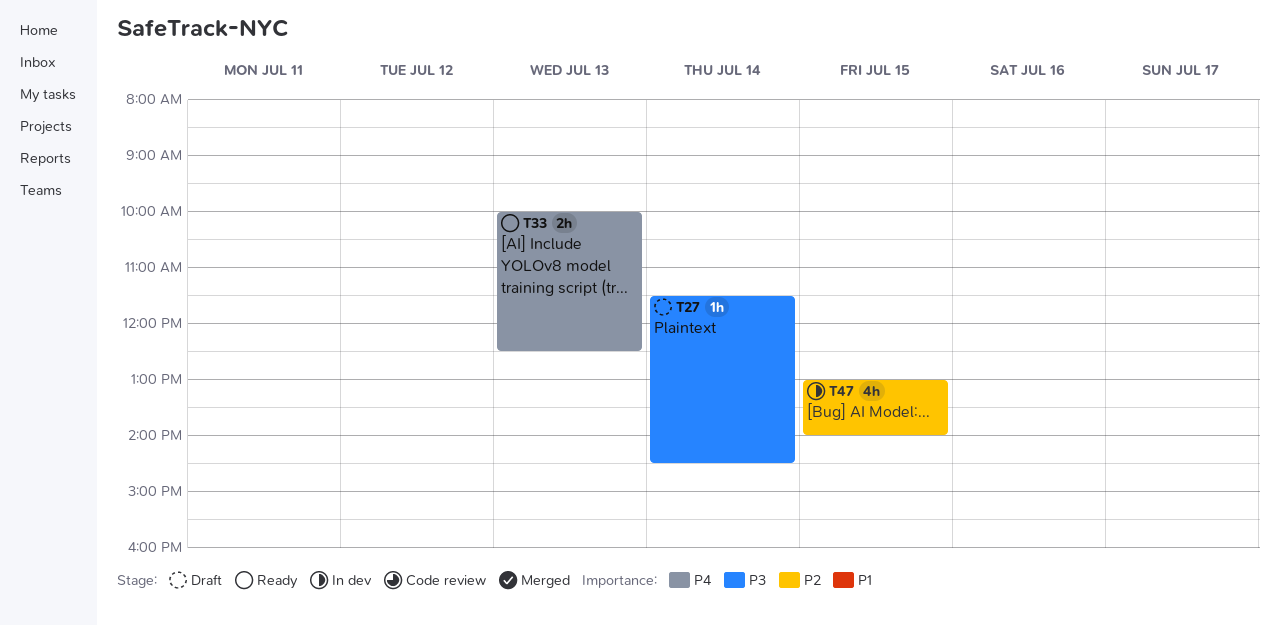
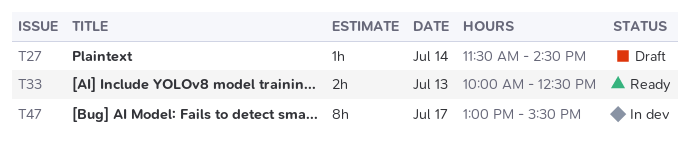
T47, estimate: 4h -> 8h
T47, day: Jul 15 -> Jul 17
T47, ends: 14:00 -> 15:30

